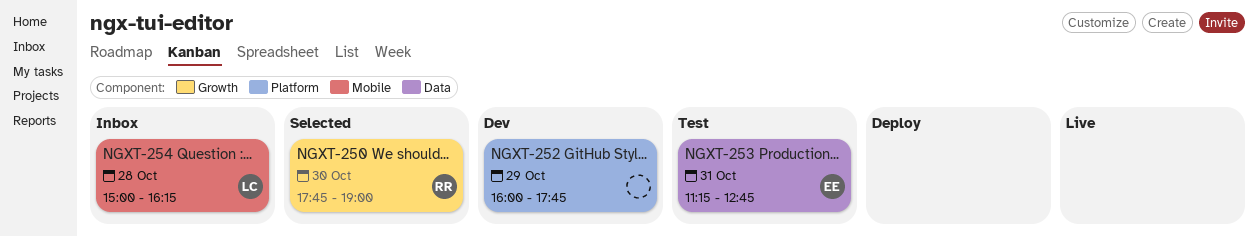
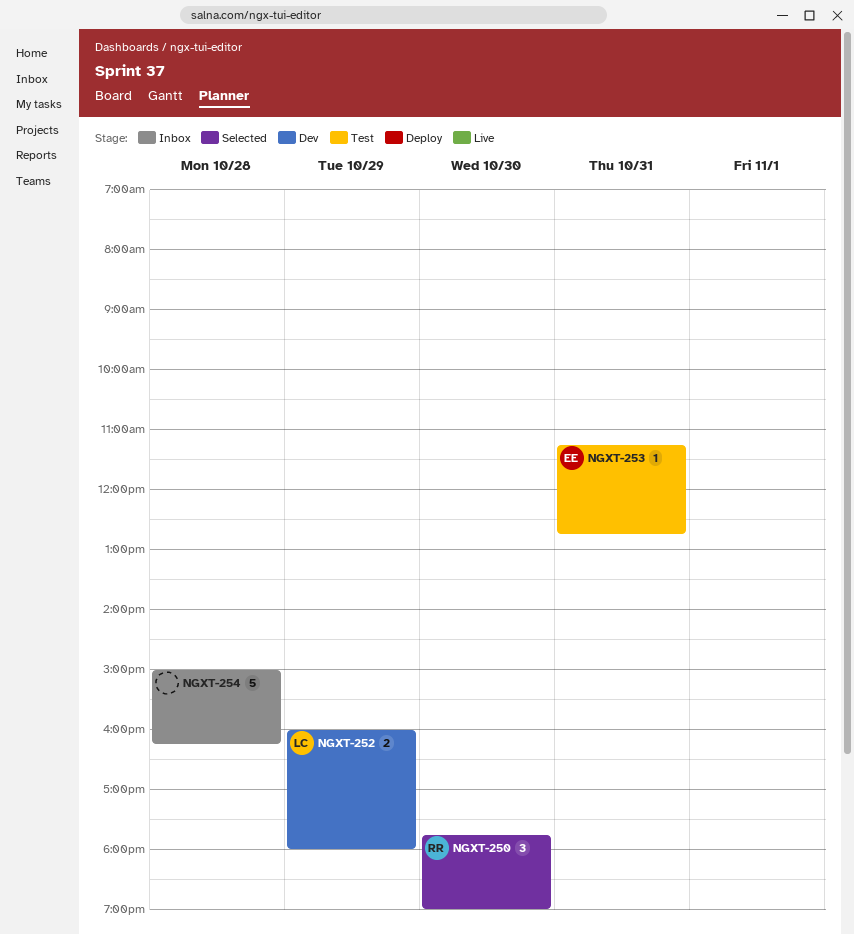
NGXT-252, owner: none -> LC
NGXT-252, ends: 17:45 -> 18:00
NGXT-254, owner: LC -> none

